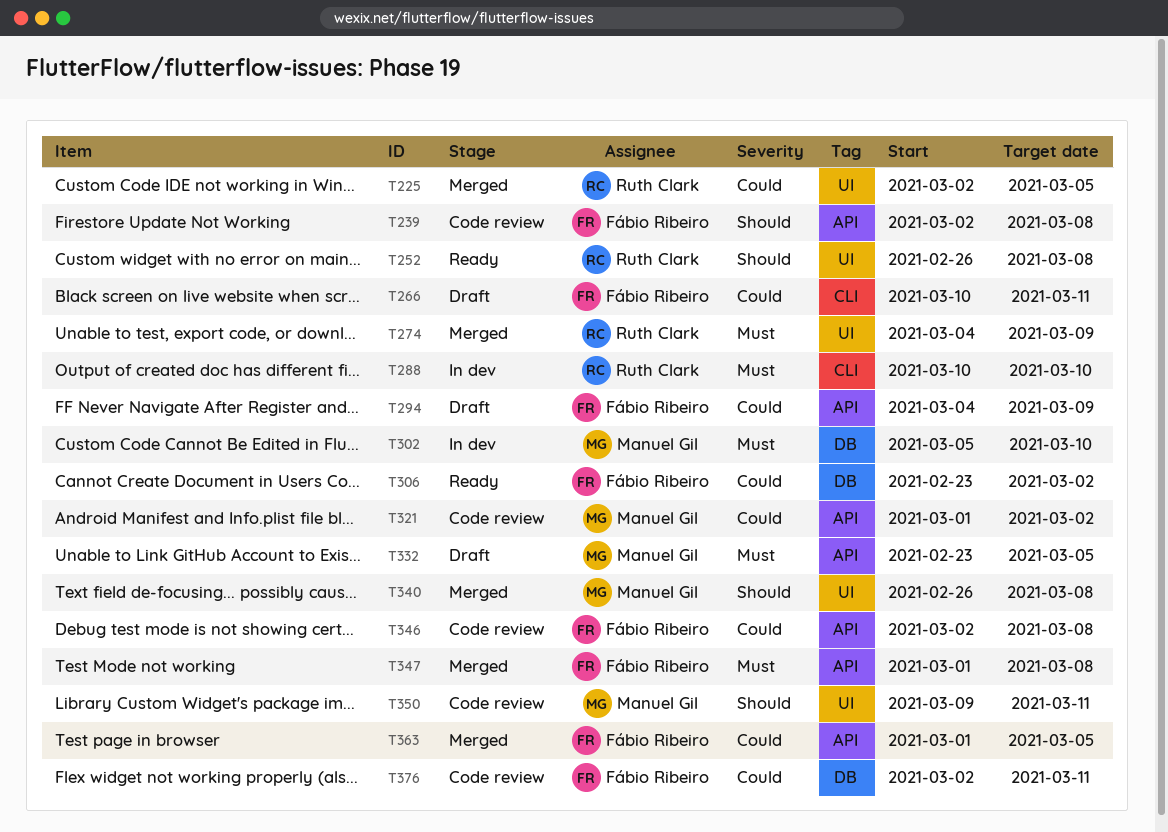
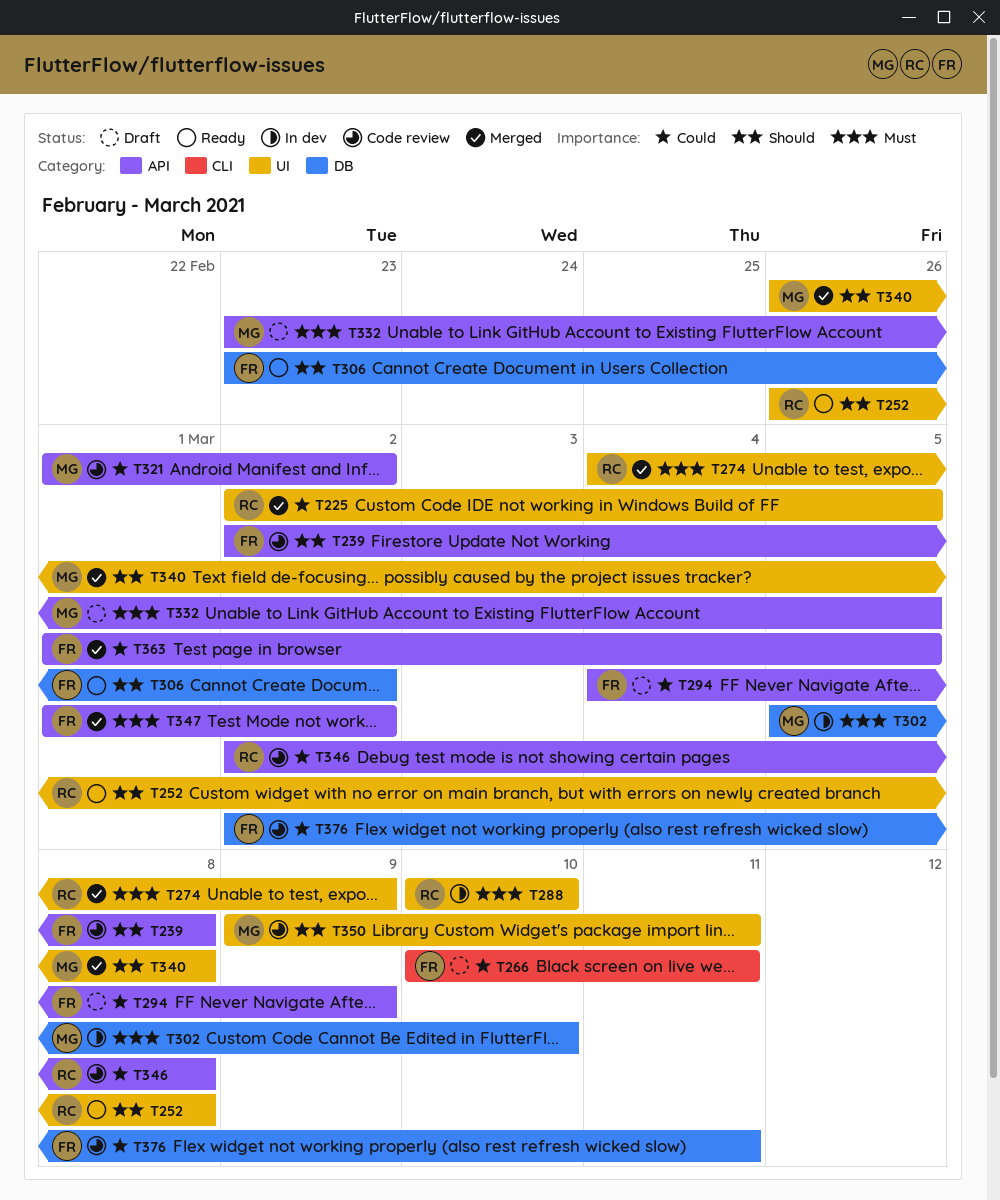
T288, label: CLI -> UI
T306, priority: Could -> Should
T346, owner: Fábio Ribeiro -> Ruth Clark
T347, due: Mar 8 -> Mar 2

